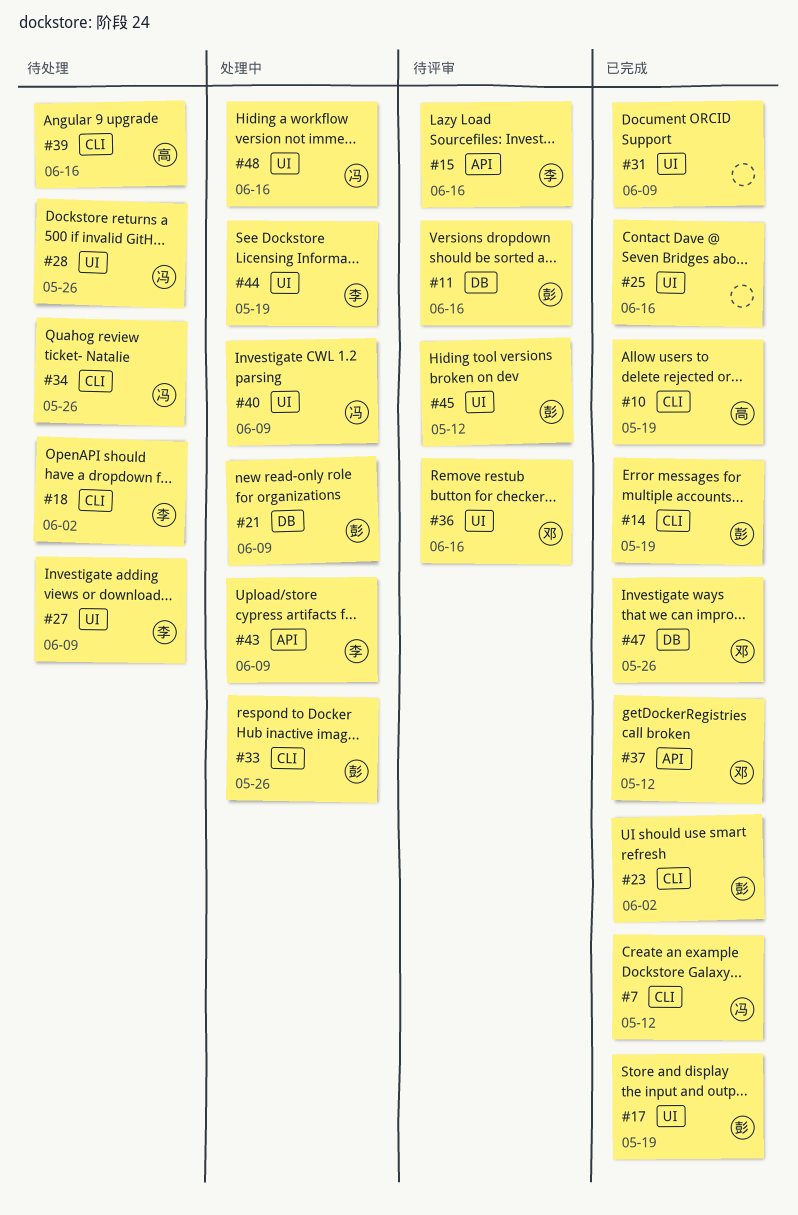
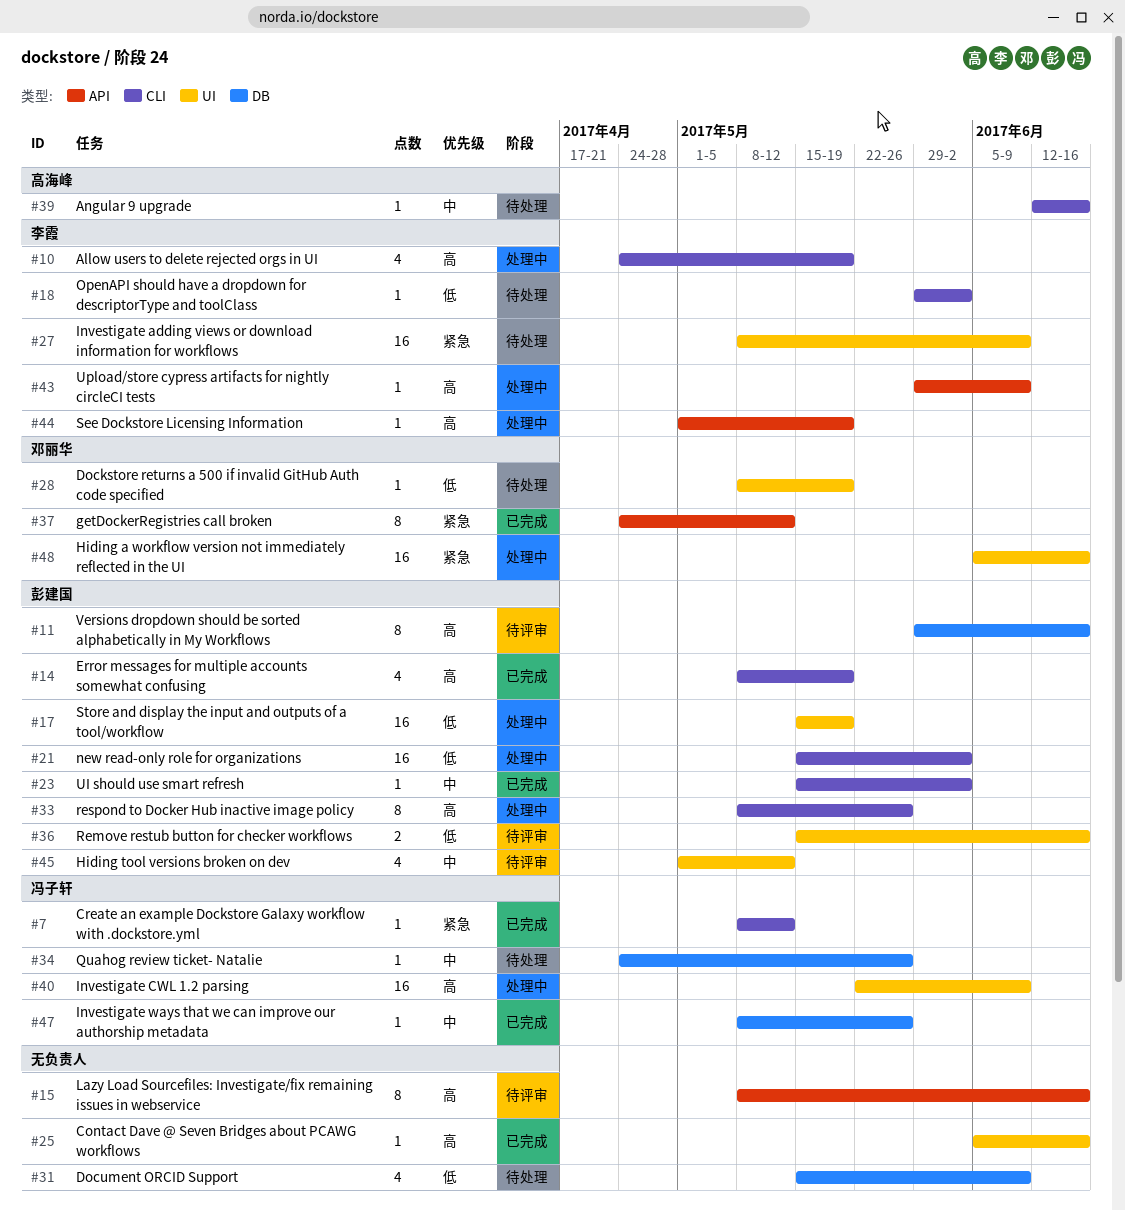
#10, status: 已完成 -> 处理中
#10, owner: 高海峰 -> 李霞
#15, owner: 李霞 -> none
#17, status: 已完成 -> 处理中
#21, label: DB -> CLI
#21, due: Jun 9 -> Jun 2
#28, owner: 冯子轩 -> 邓丽华
#28, due: May 26 -> May 19
#31, status: 已完成 -> 待处理
#31, label: UI -> DB
#34, label: CLI -> DB
#36, owner: 邓丽华 -> 彭建国
#44, label: UI -> API
#47, owner: 邓丽华 -> 冯子轩
#48, owner: 冯子轩 -> 邓丽华

